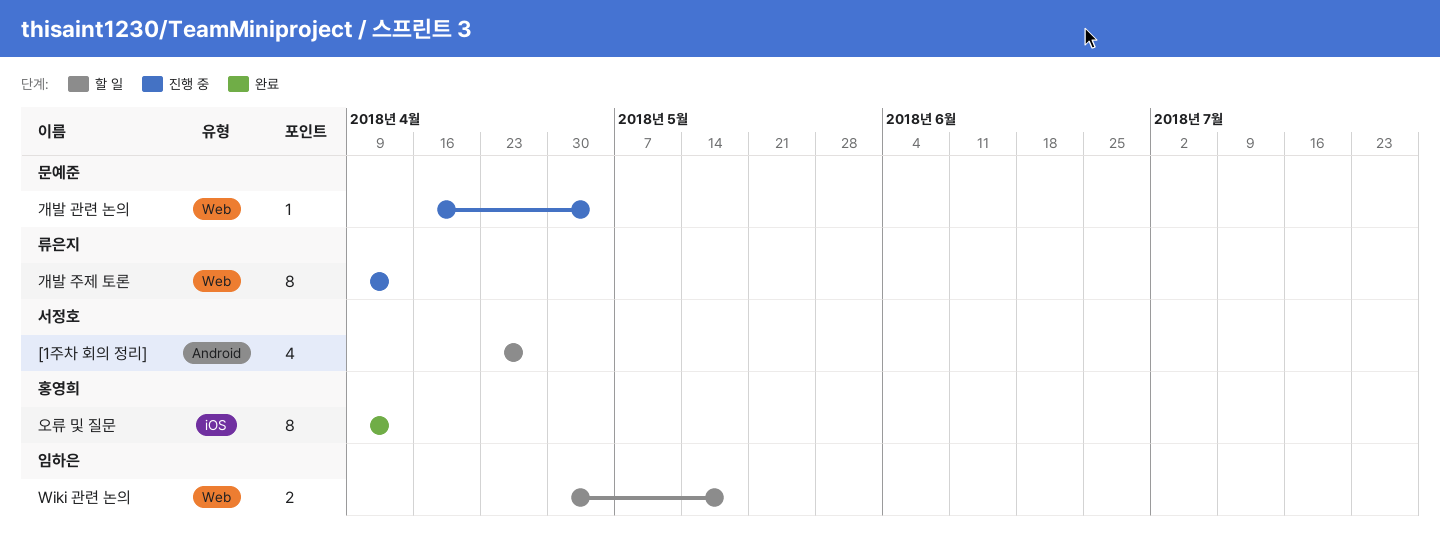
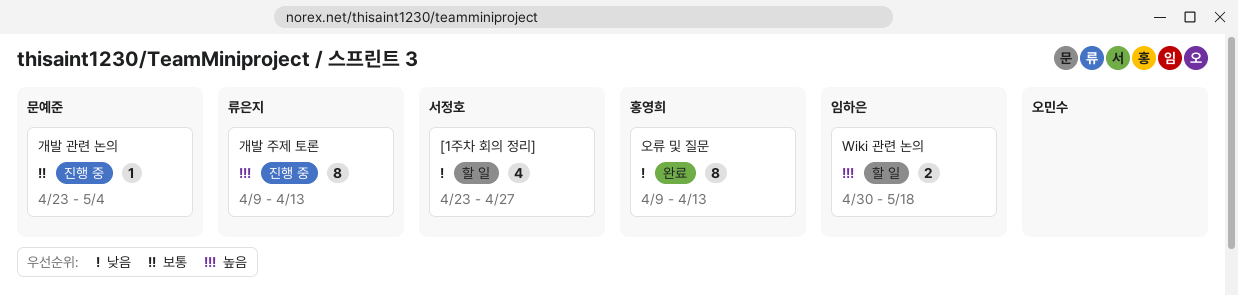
개발 관련 논의, start: Apr 16 -> Apr 23

